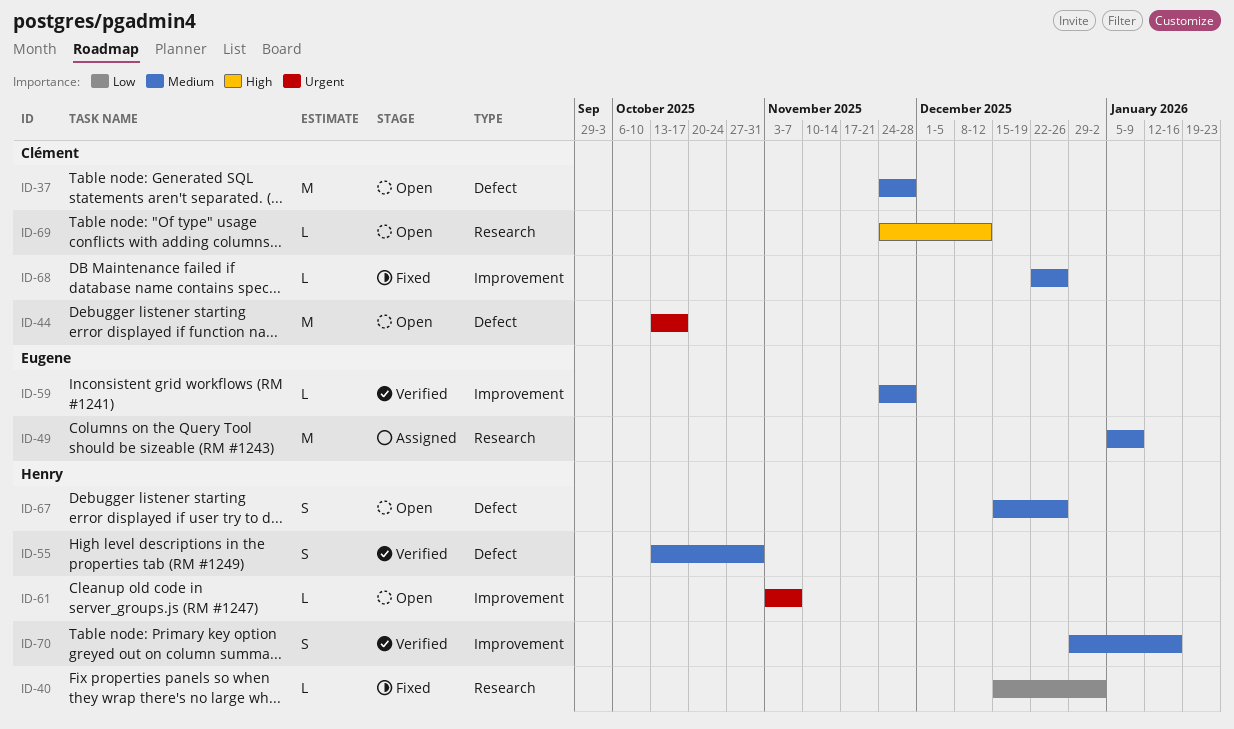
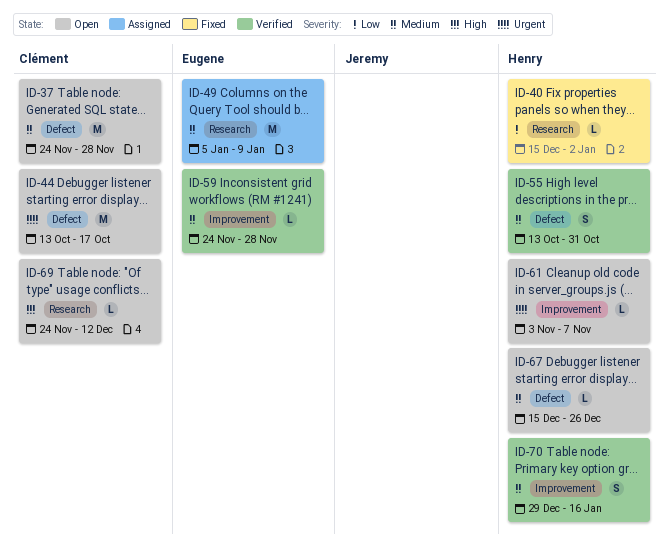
ID-67, estimate: S -> L
ID-68: present -> none

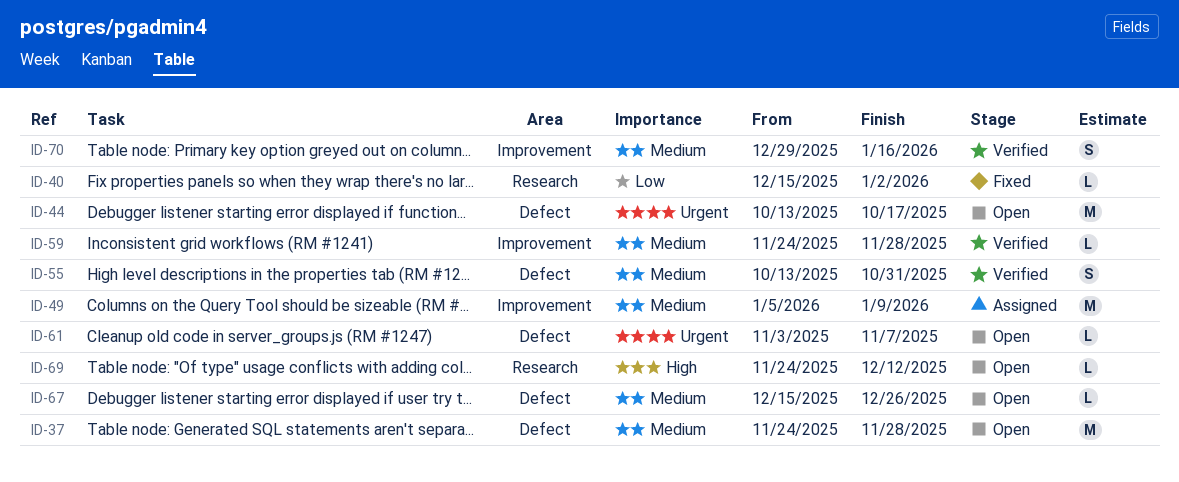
ID-49, label: Research -> Improvement
ID-61, label: Improvement -> Defect

